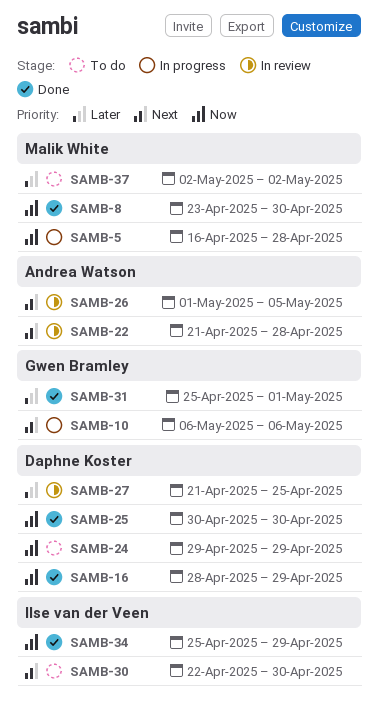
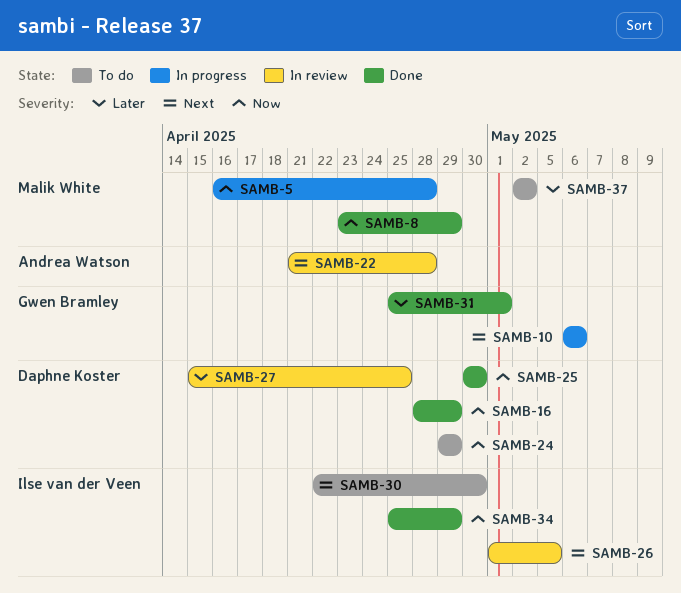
SAMB-8, due: Apr 30 -> Apr 29
SAMB-26, owner: Andrea Watson -> Ilse van der Veen
SAMB-27, start: Apr 21 -> Apr 15

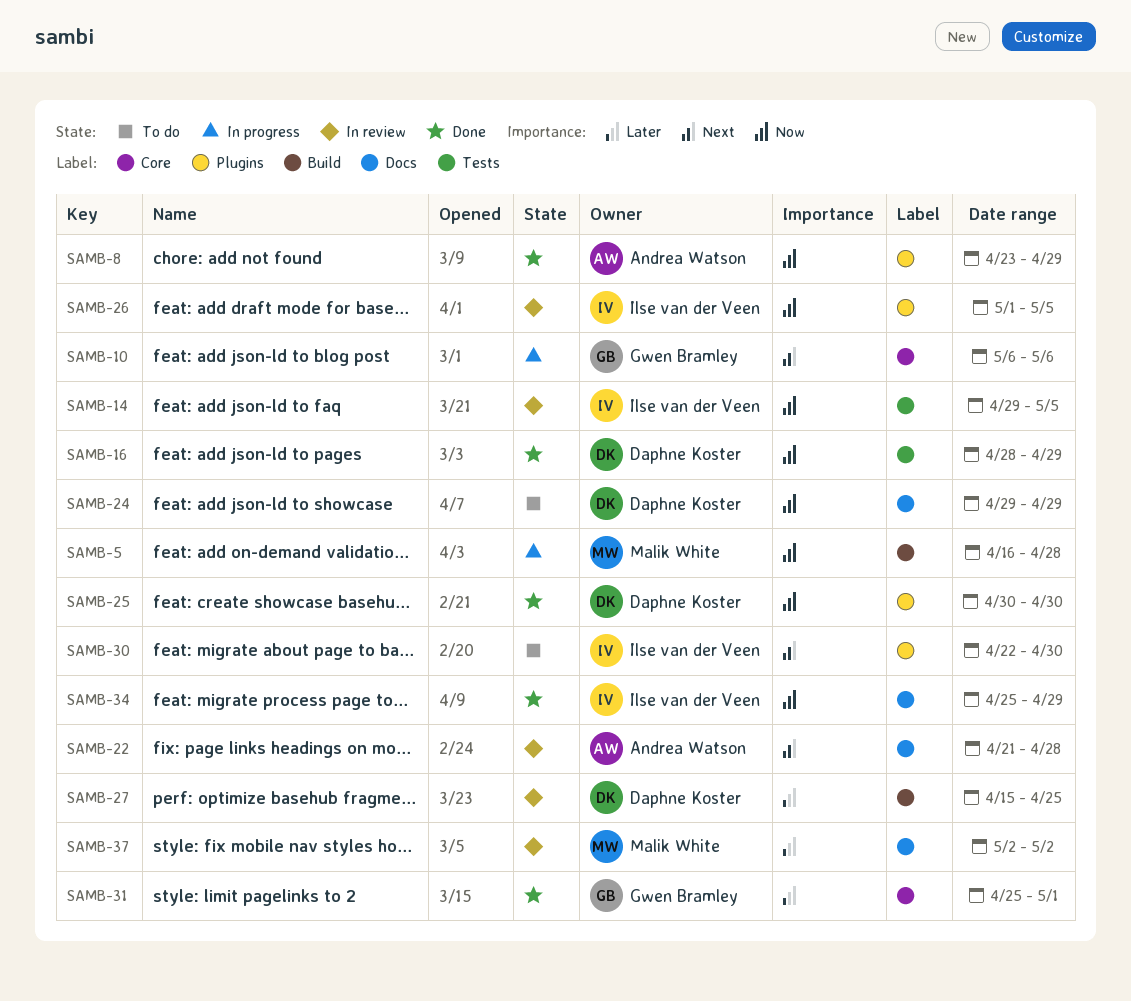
SAMB-8, owner: Malik White -> Andrea Watson
SAMB-14: none -> present
SAMB-26, priority: Next -> Now
SAMB-37, status: To do -> In review

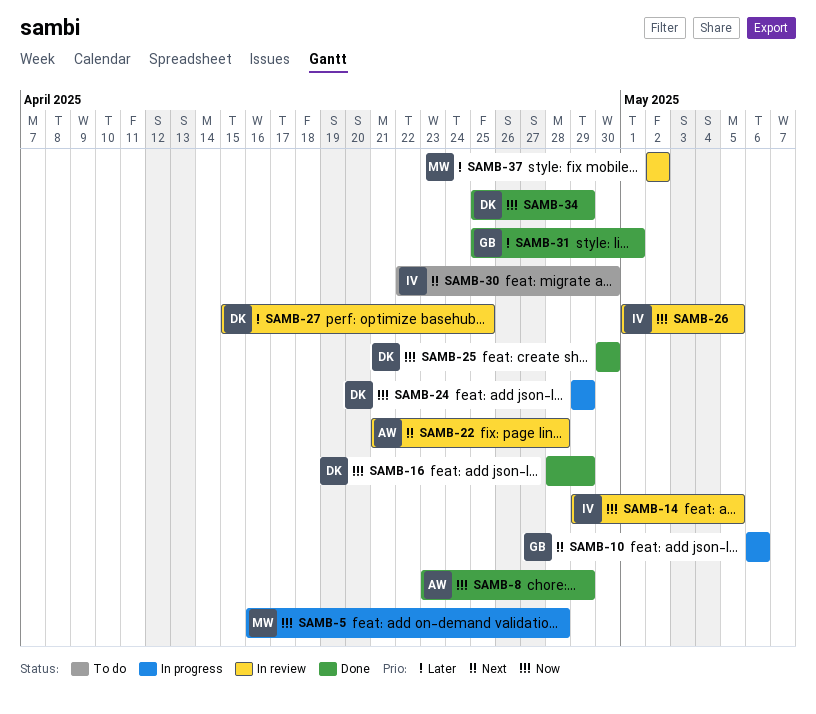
SAMB-24, status: To do -> In progress
SAMB-34, owner: Ilse van der Veen -> Daphne Koster

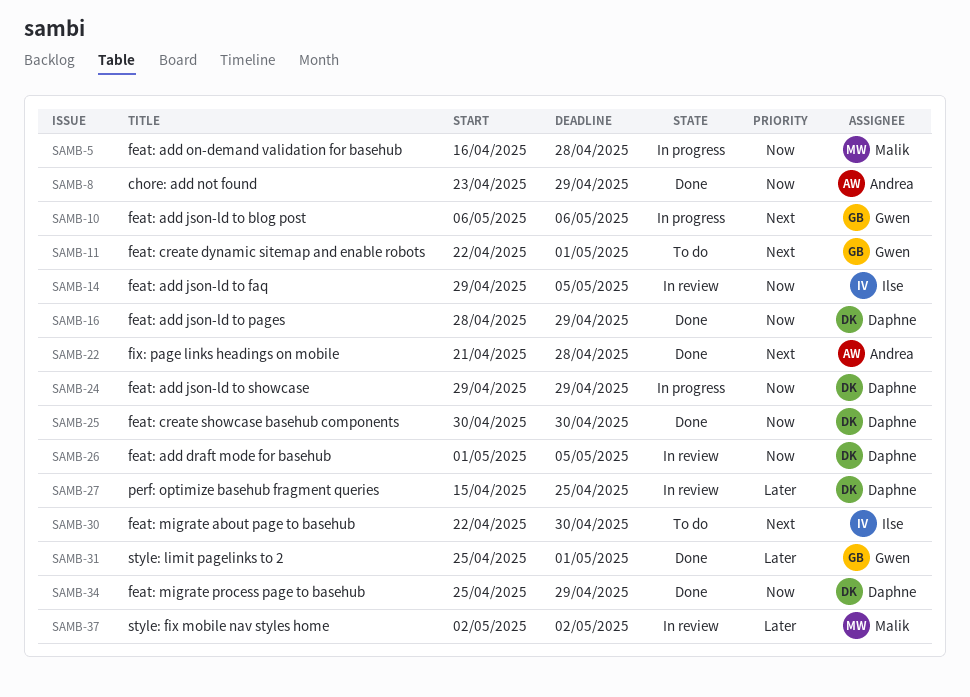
SAMB-11: none -> present
SAMB-22, status: In review -> Done
SAMB-26, owner: Ilse -> Daphne

